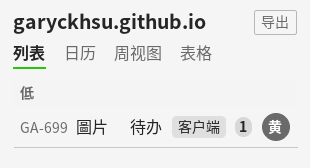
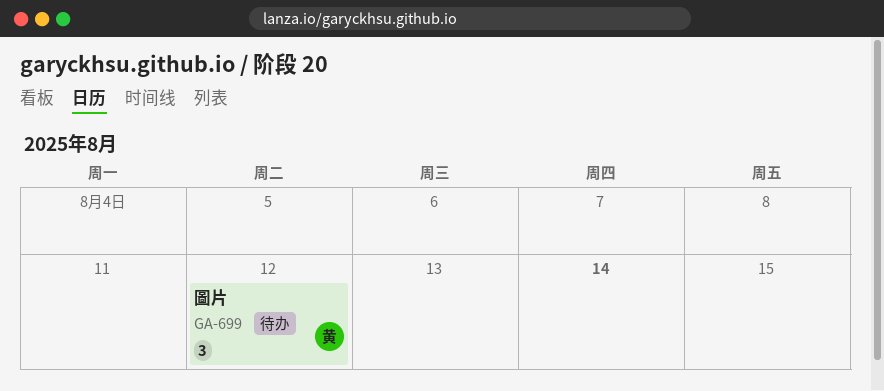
GA-699, estimate: 1 -> 3

